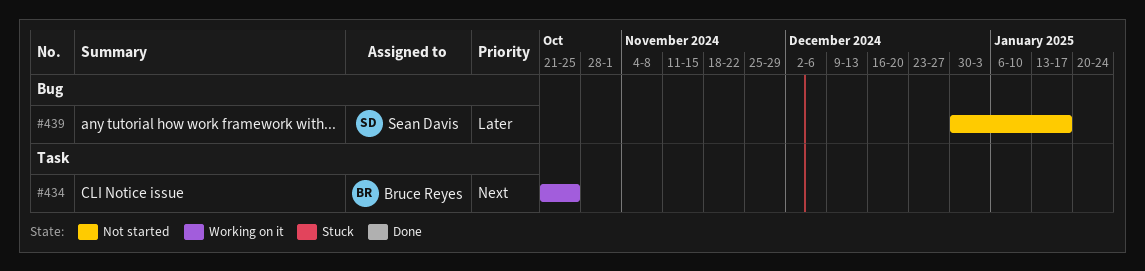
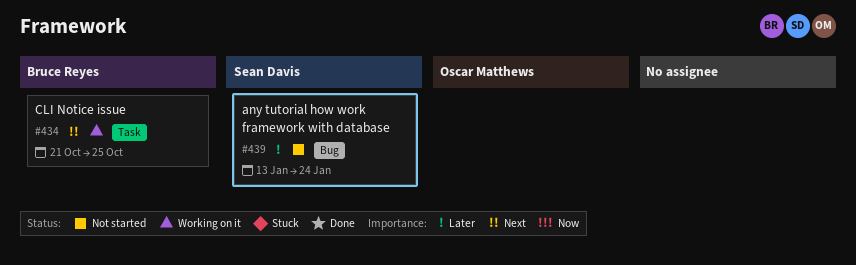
#439, start: Dec 30 -> Jan 13
#439, due: Jan 17 -> Jan 24

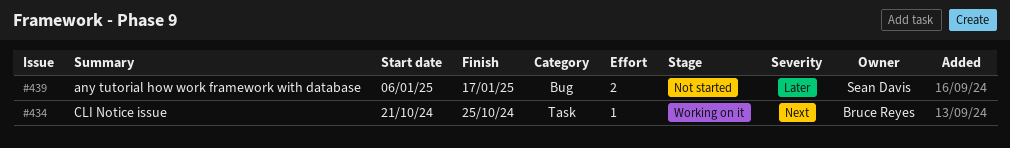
#439, start: Jan 13 -> Jan 6
#439, due: Jan 24 -> Jan 17

